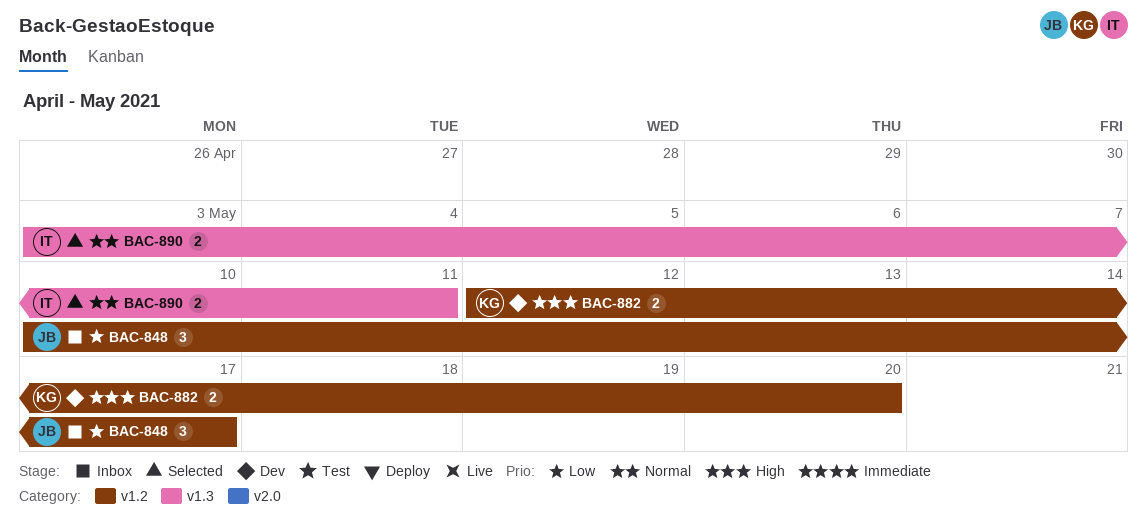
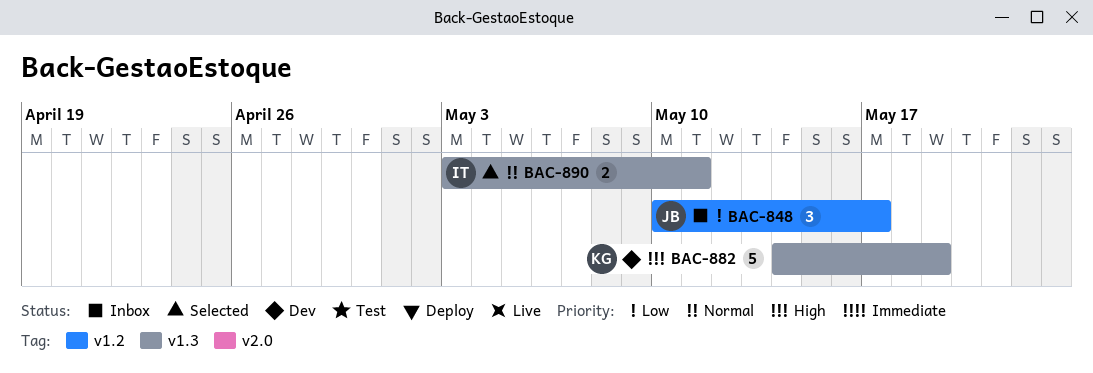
BAC-882, label: v1.2 -> v1.3
BAC-882, estimate: 2 -> 5
BAC-882, start: May 12 -> May 14
BAC-882, due: May 20 -> May 19

